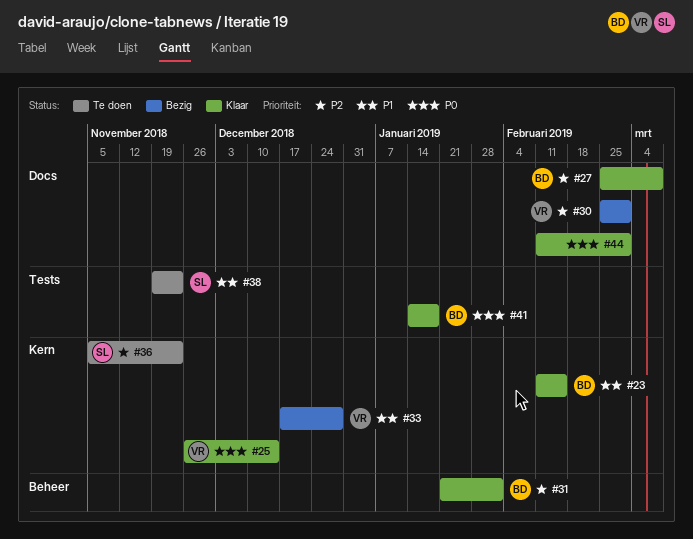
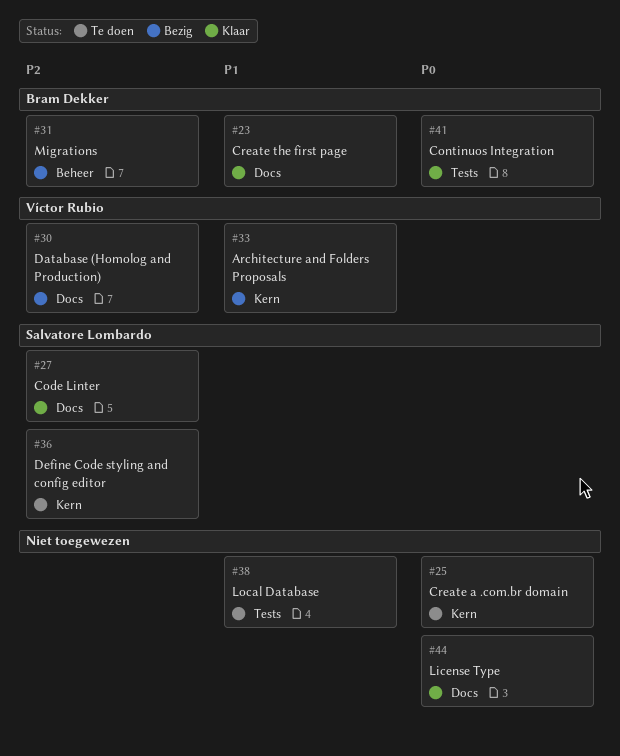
#23, label: Kern -> Docs
#25, status: Klaar -> Te doen
#25, owner: Víctor Rubio -> none
#27, owner: Bram Dekker -> Salvatore Lombardo
#31, status: Klaar -> Bezig
#38, owner: Salvatore Lombardo -> none

